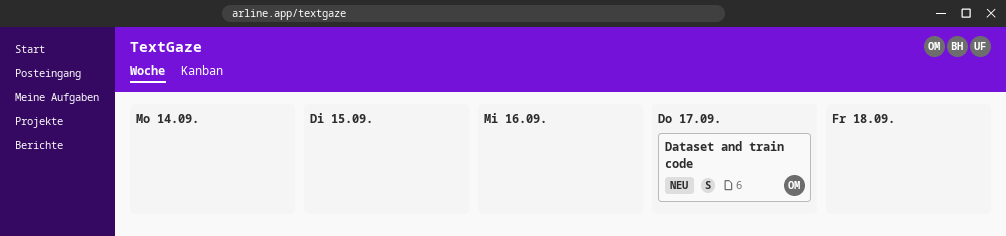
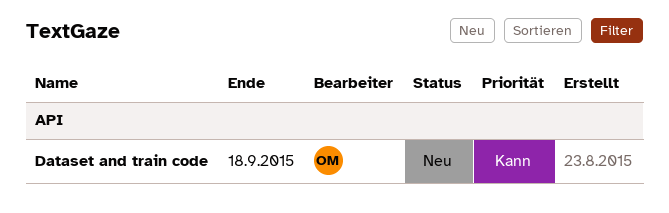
Dataset and train code, due: Sep 17 -> Sep 18

